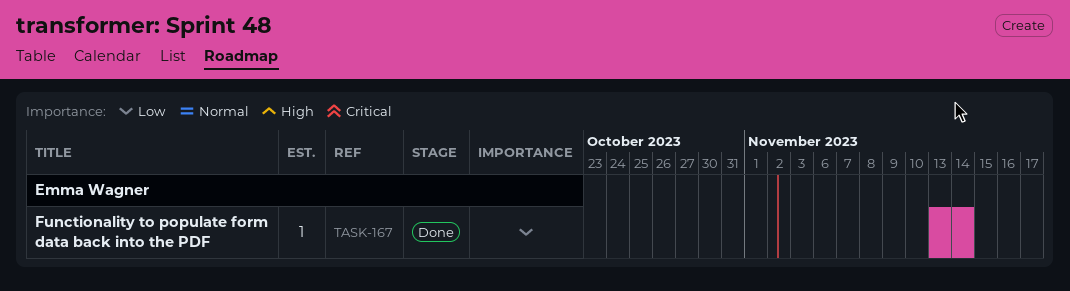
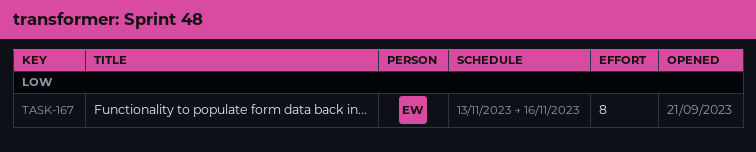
TASK-167, estimate: 1 -> 8
TASK-167, due: Nov 14 -> Nov 16

